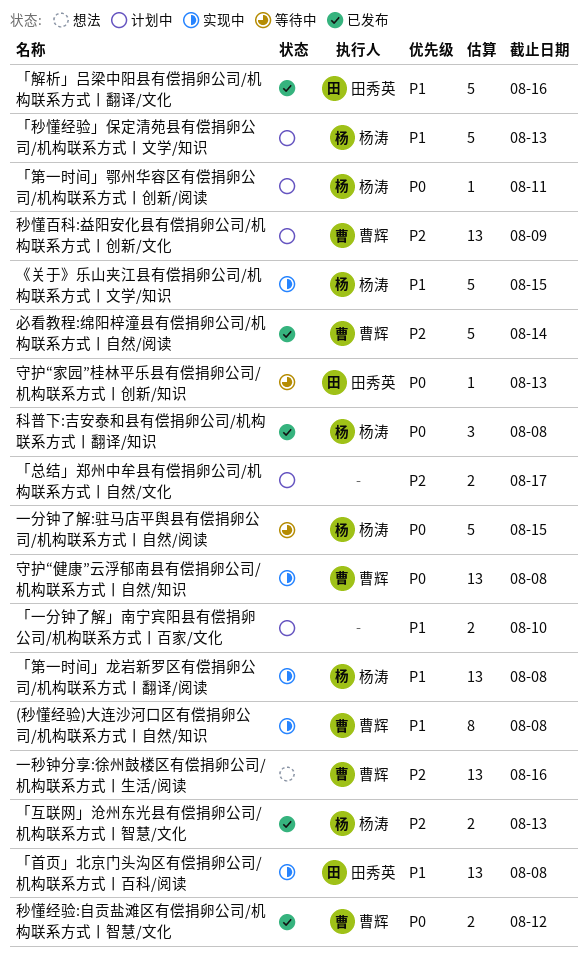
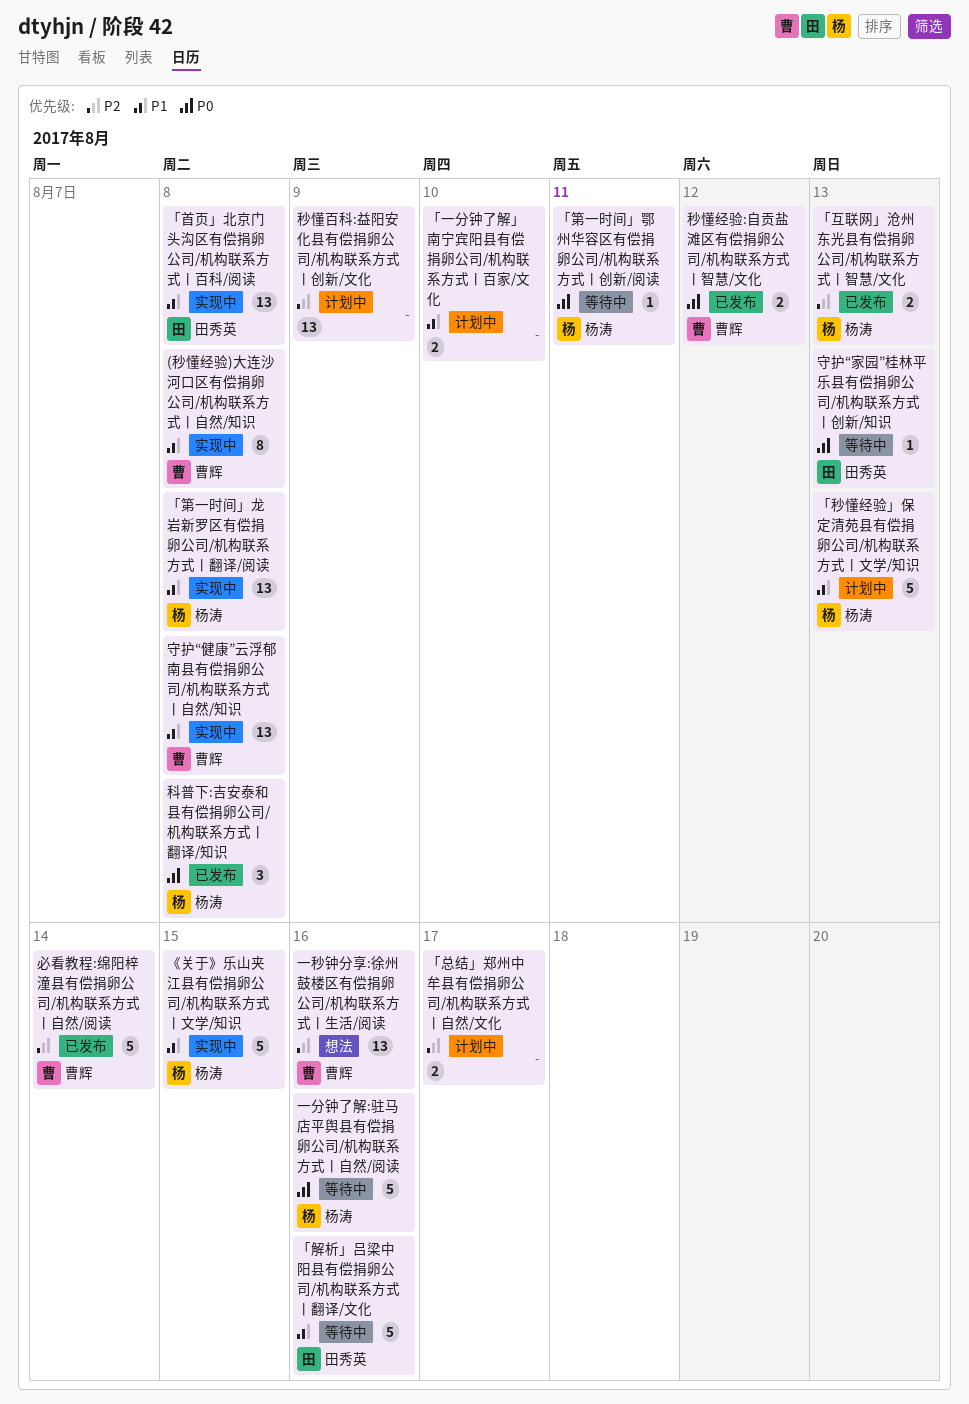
「第一时间」鄂州华容区有偿捐卵公司/机构联系方式丨创新/阅读, status: 计划中 -> 等待中
「解析」吕梁中阳县有偿捐卵公司/机构联系方式丨翻译/文化, status: 已发布 -> 等待中
一分钟了解:驻马店平舆县有偿捐卵公司/机构联系方式丨自然/阅读, due: Aug 15 -> Aug 16
守护“健康”云浮郁南县有偿捐卵公司/机构联系方式丨自然/知识, priority: P0 -> P1
秒懂百科:益阳安化县有偿捐卵公司/机构联系方式丨创新/文化, owner: 曹辉 -> none

